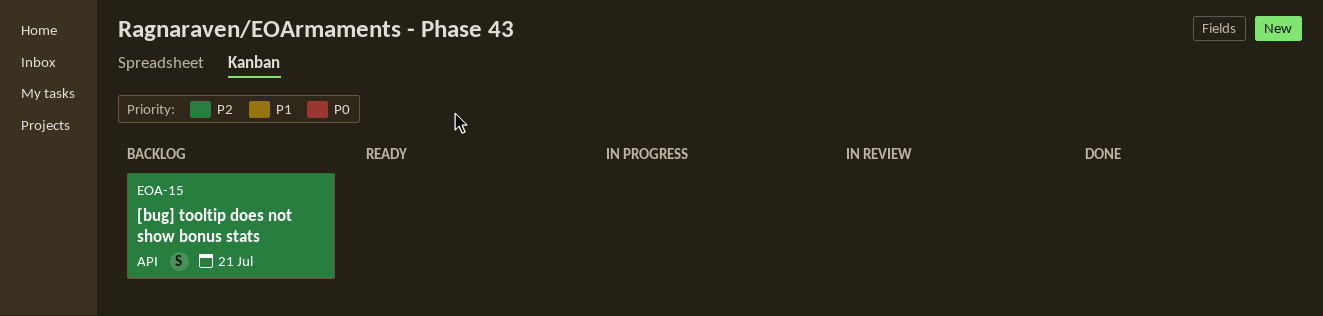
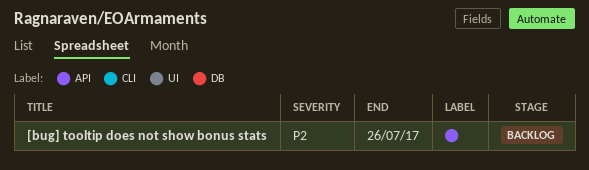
[bug] tooltip does not show bonus stats, due: Jul 21 -> Jul 26

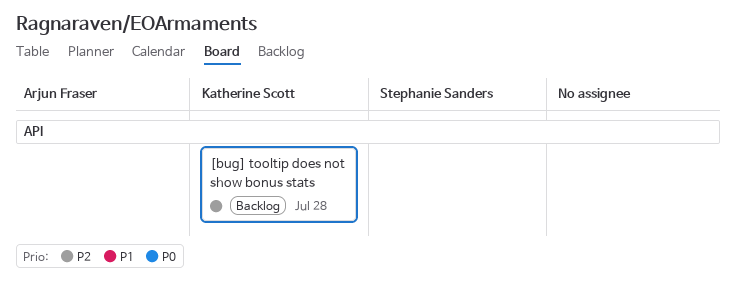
[bug] tooltip does not show bonus stats, due: Jul 26 -> Jul 28

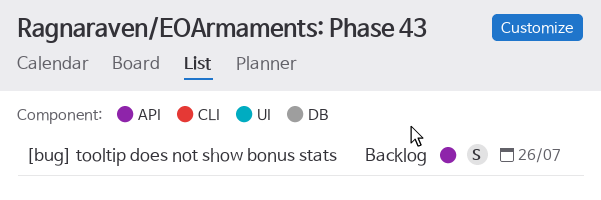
[bug] tooltip does not show bonus stats, due: Jul 28 -> Jul 26

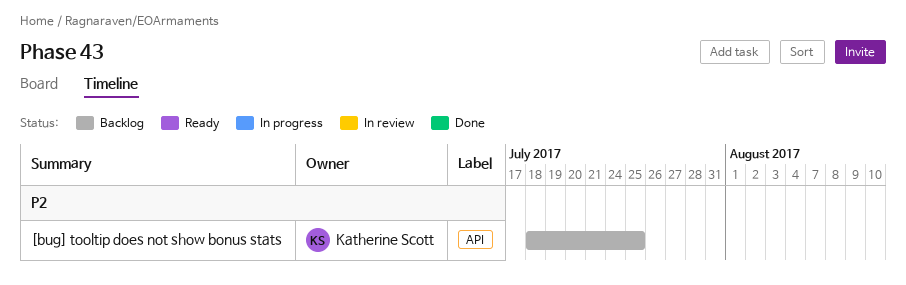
[bug] tooltip does not show bonus stats, due: Jul 26 -> Jul 25

